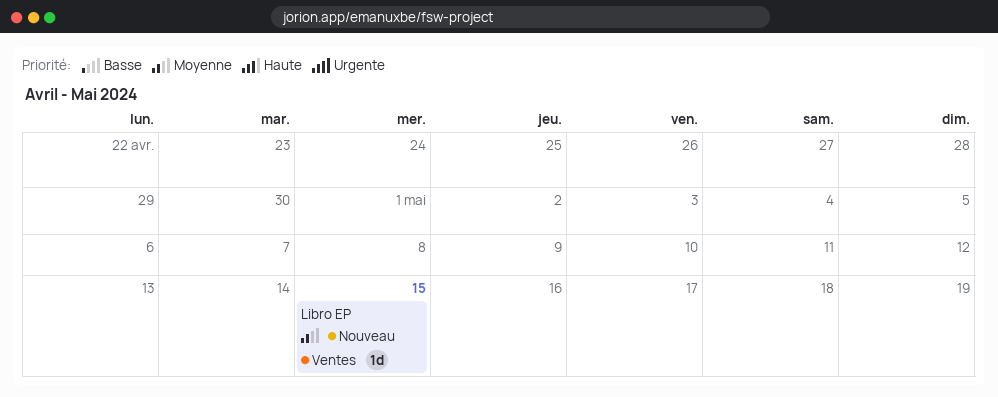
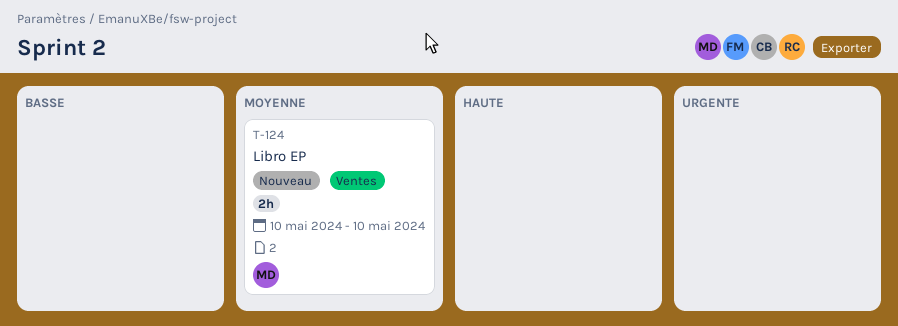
Libro EP, estimate: 1d -> 2h
Libro EP, due: May 15 -> May 10

